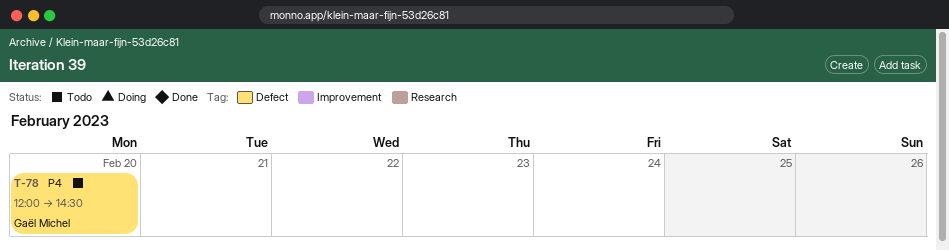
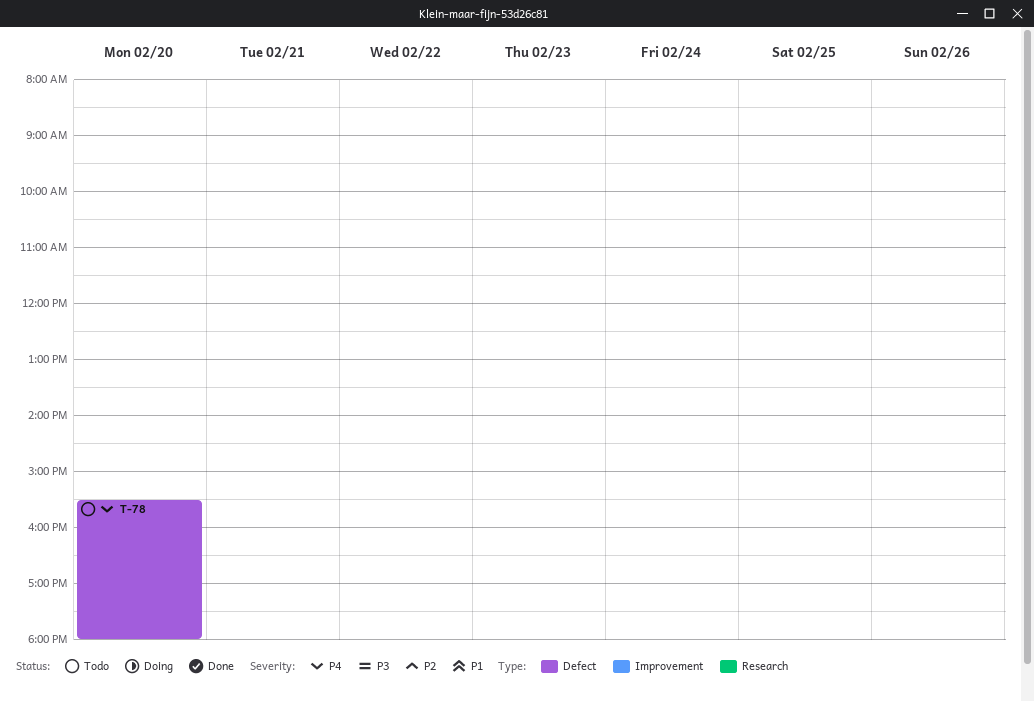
T-78, begins: 12:00 -> 15:30
T-78, ends: 14:30 -> 18:00

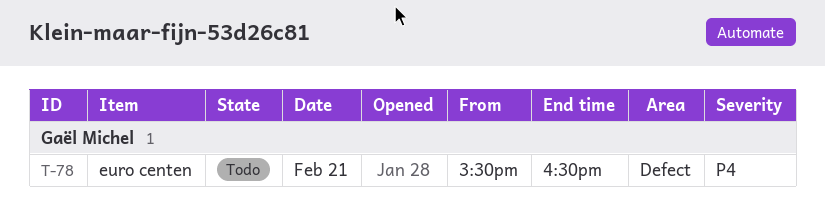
T-78, day: Feb 20 -> Feb 21
T-78, ends: 18:00 -> 16:30

